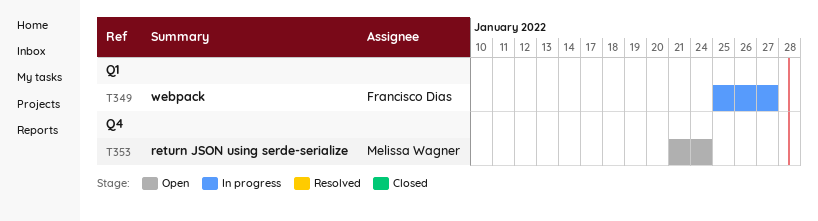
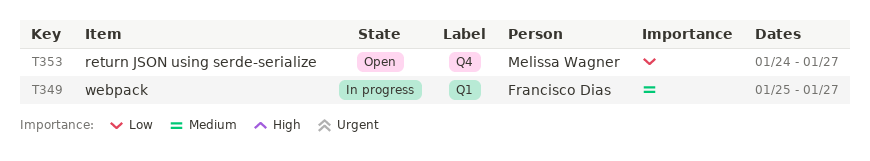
T353, start: Jan 21 -> Jan 24
T353, due: Jan 24 -> Jan 27

